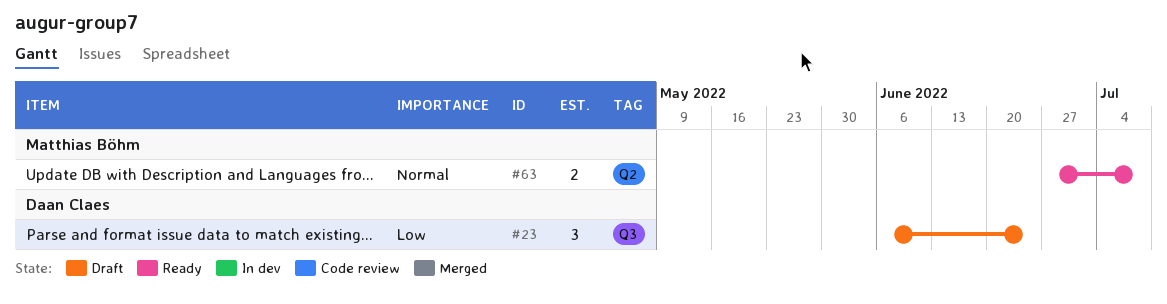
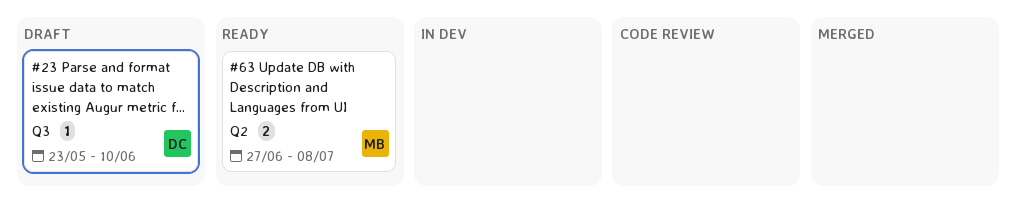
#23, estimate: 3 -> 1
#23, start: Jun 6 -> May 23
#23, due: Jun 24 -> Jun 10

